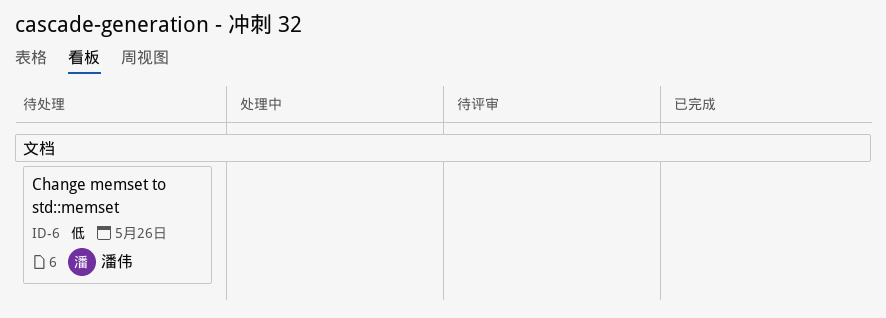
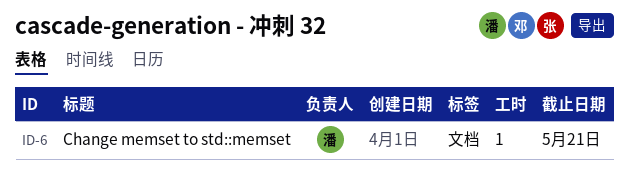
ID-6, due: May 26 -> May 21

